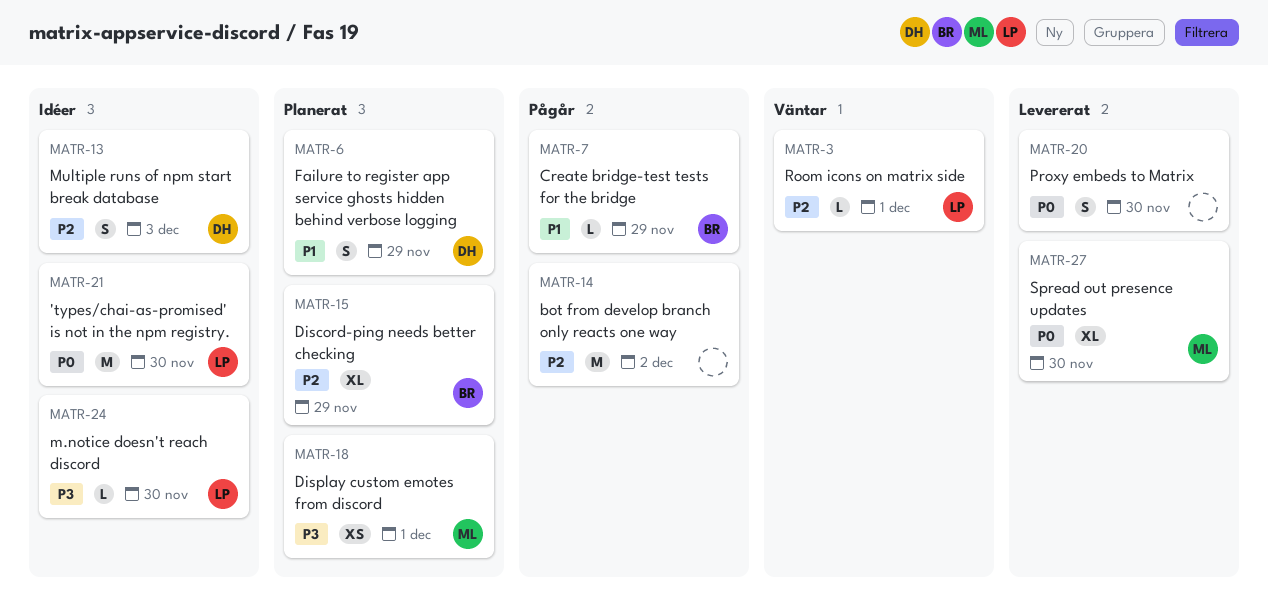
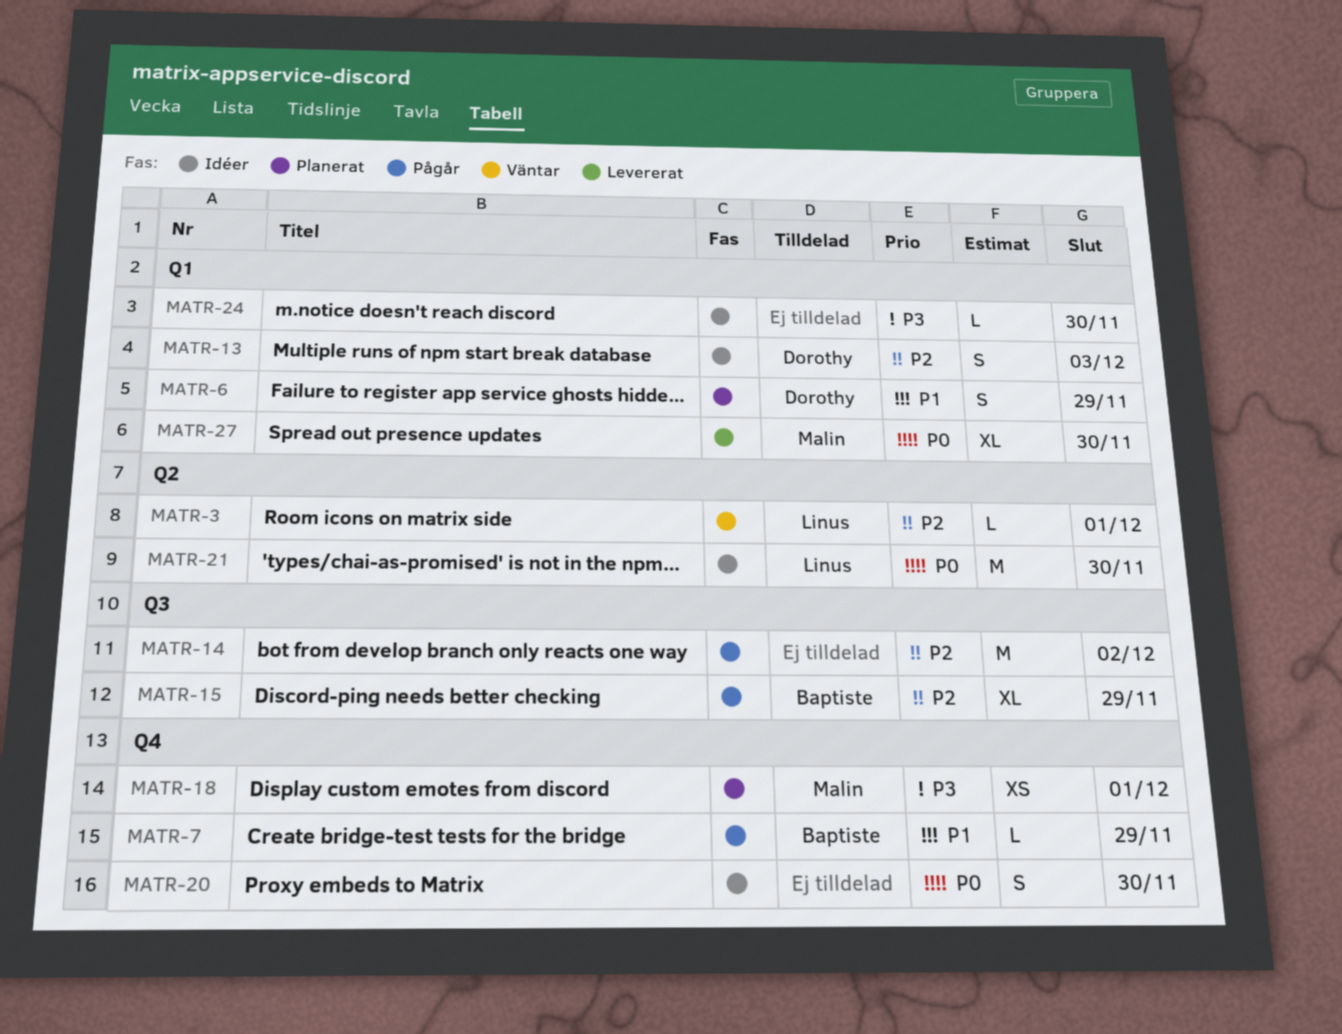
MATR-15, status: Planerat -> Pågår
MATR-20, status: Levererat -> Idéer
MATR-24, owner: Linus -> none

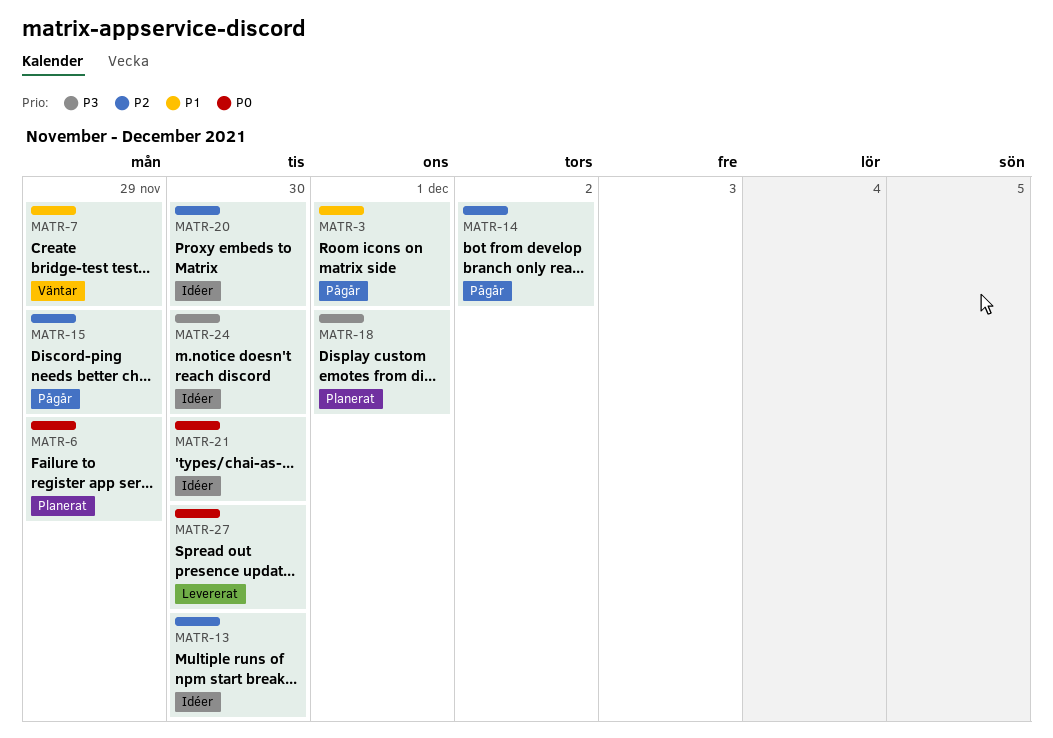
MATR-3, status: Väntar -> Pågår
MATR-3, priority: P2 -> P1
MATR-6, priority: P1 -> P0
MATR-7, status: Pågår -> Väntar
MATR-13, due: Dec 3 -> Nov 30
MATR-20, priority: P0 -> P2

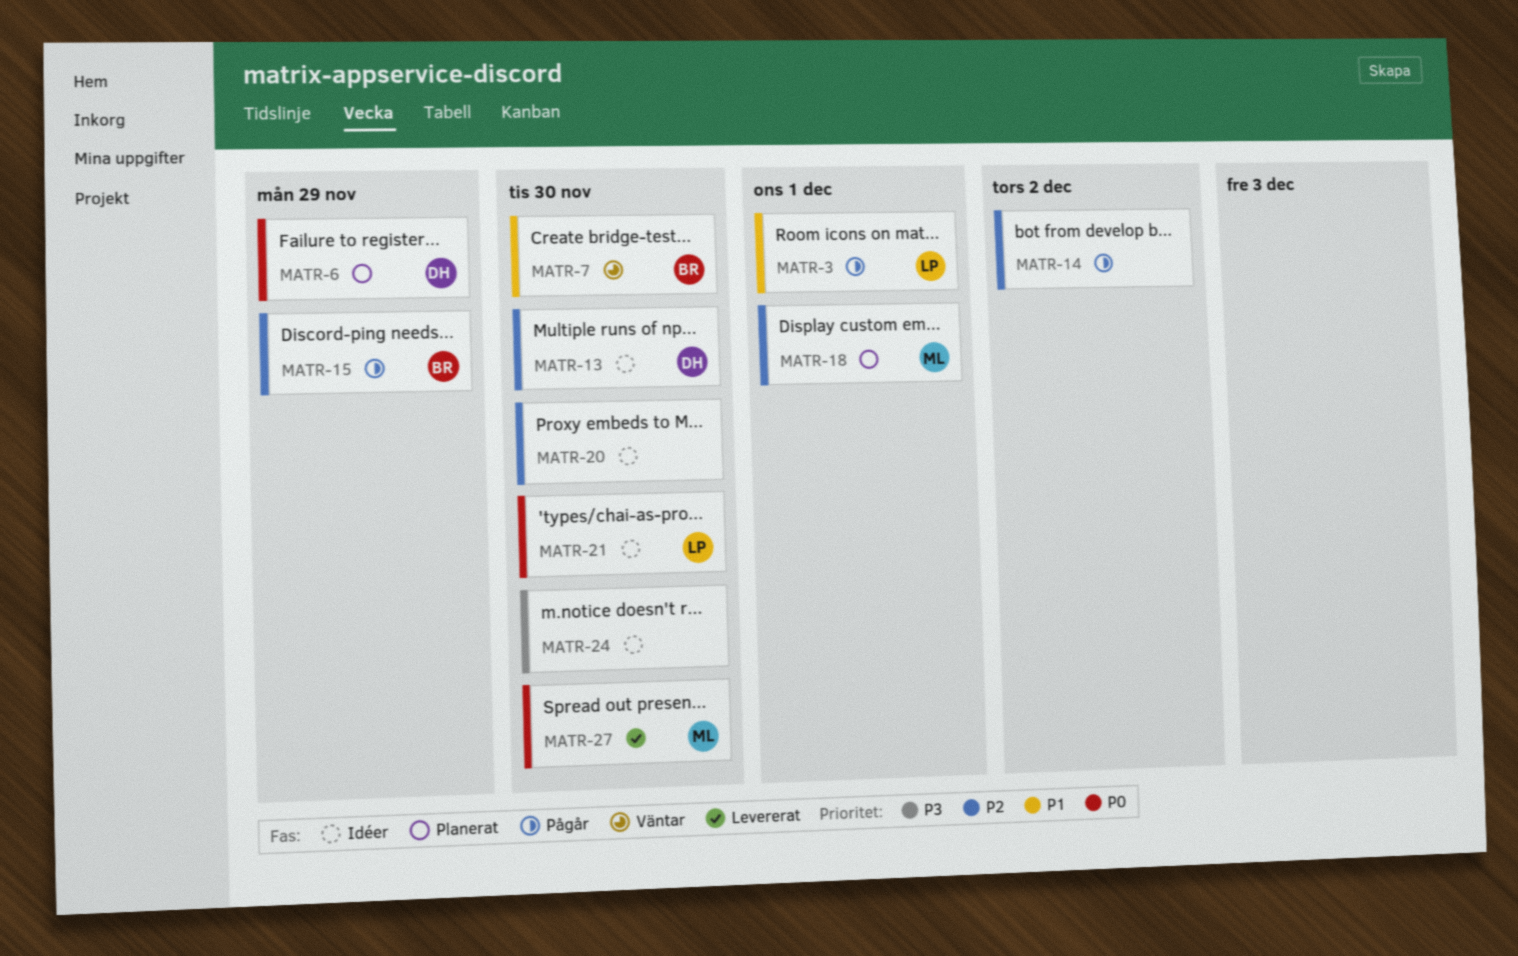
MATR-7, due: Nov 29 -> Nov 30
MATR-18, priority: P3 -> P2

